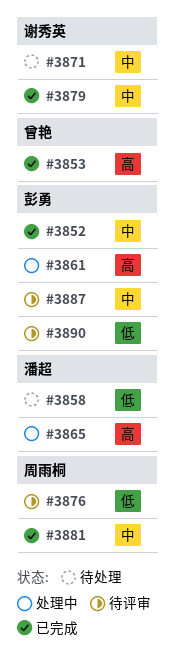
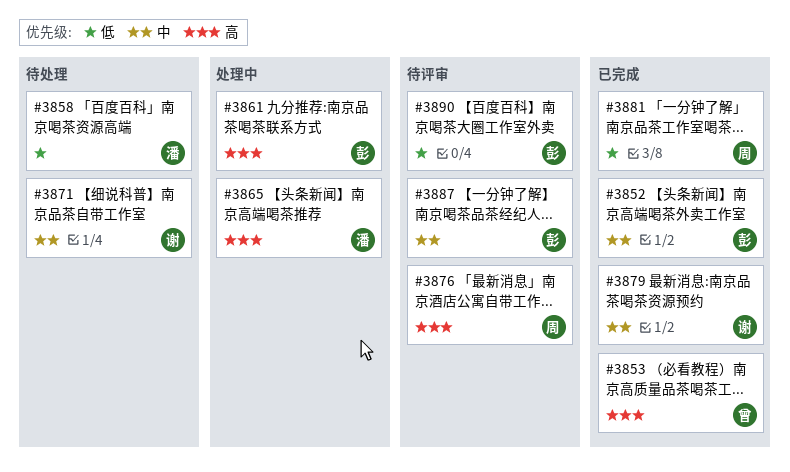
#3876, priority: 低 -> 高
#3881, priority: 中 -> 低

